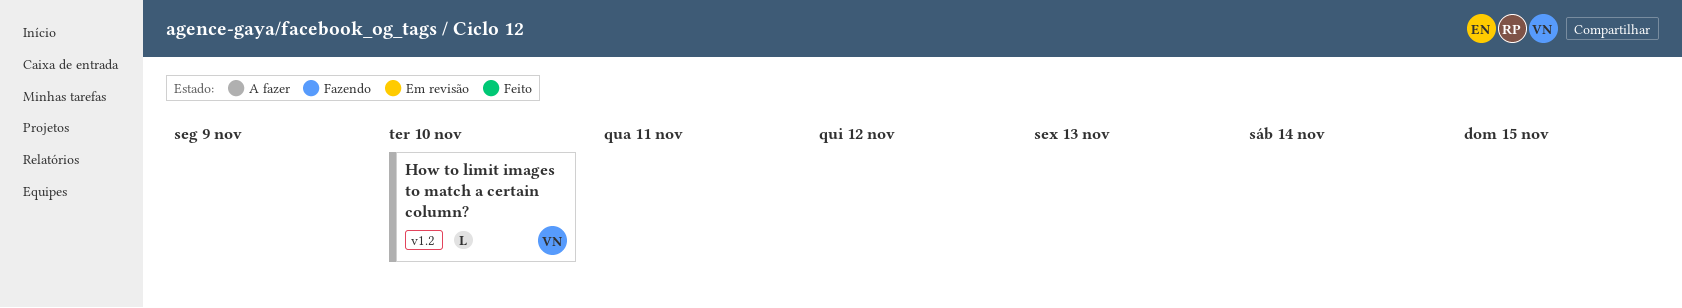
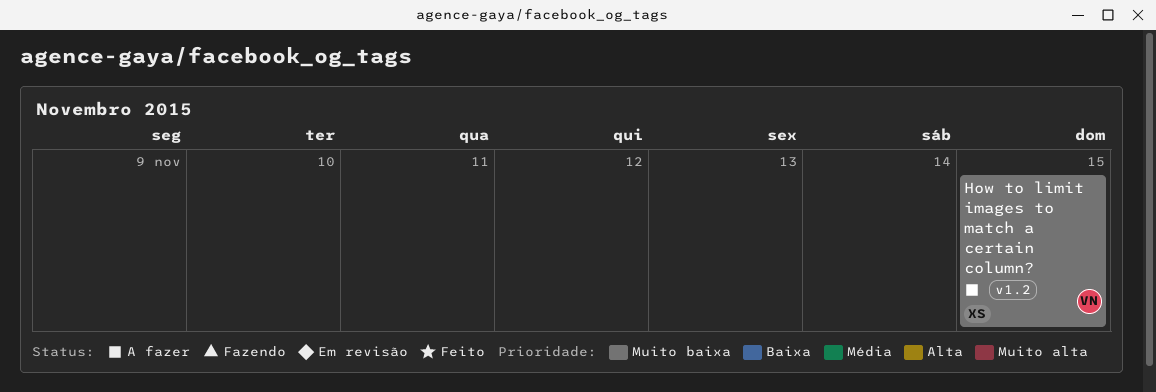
How to limit images to match a certain column?, estimate: L -> XS
How to limit images to match a certain column?, due: Nov 10 -> Nov 15

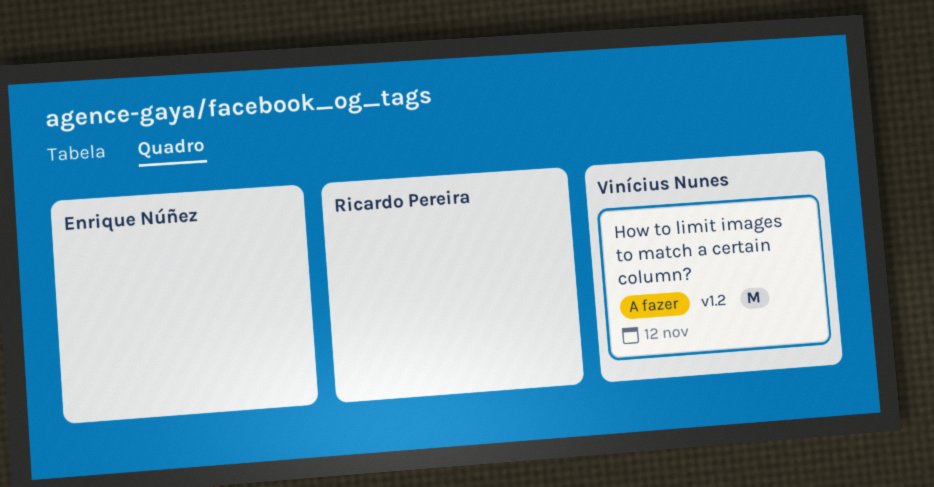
How to limit images to match a certain column?, estimate: XS -> M
How to limit images to match a certain column?, due: Nov 15 -> Nov 12

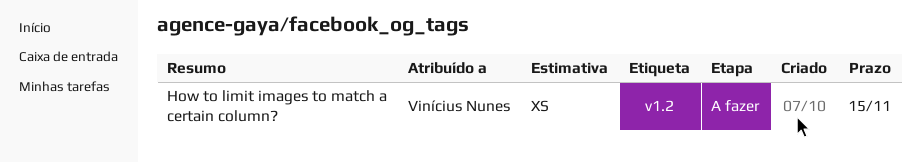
How to limit images to match a certain column?, estimate: M -> XS
How to limit images to match a certain column?, due: Nov 12 -> Nov 15

